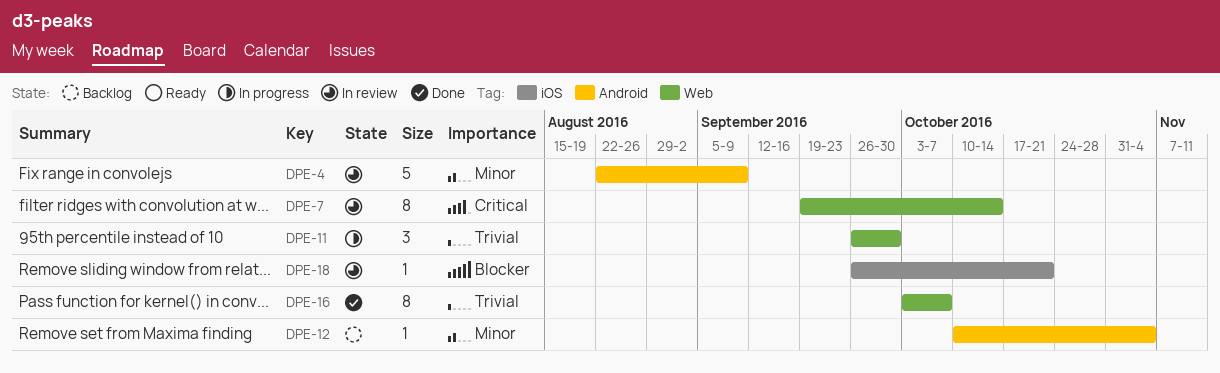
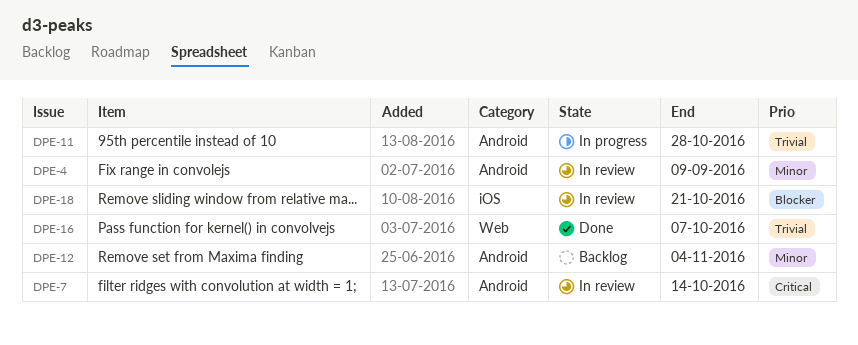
DPE-7, label: Web -> Android
DPE-11, label: Web -> Android
DPE-11, due: Sep 30 -> Oct 28

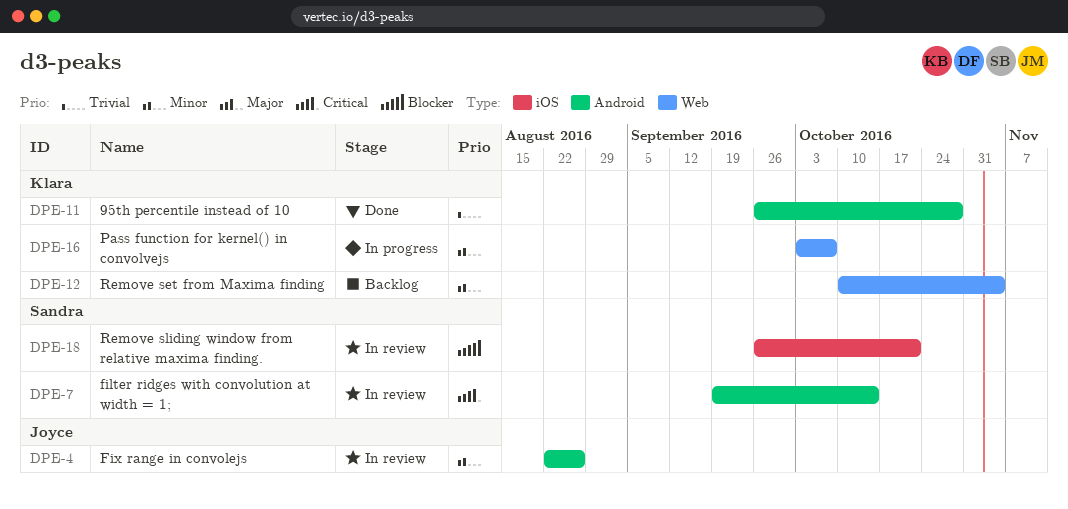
DPE-4, due: Sep 9 -> Aug 26
DPE-11, status: In progress -> Done
DPE-12, label: Android -> Web
DPE-16, status: Done -> In progress
DPE-16, priority: Trivial -> Minor

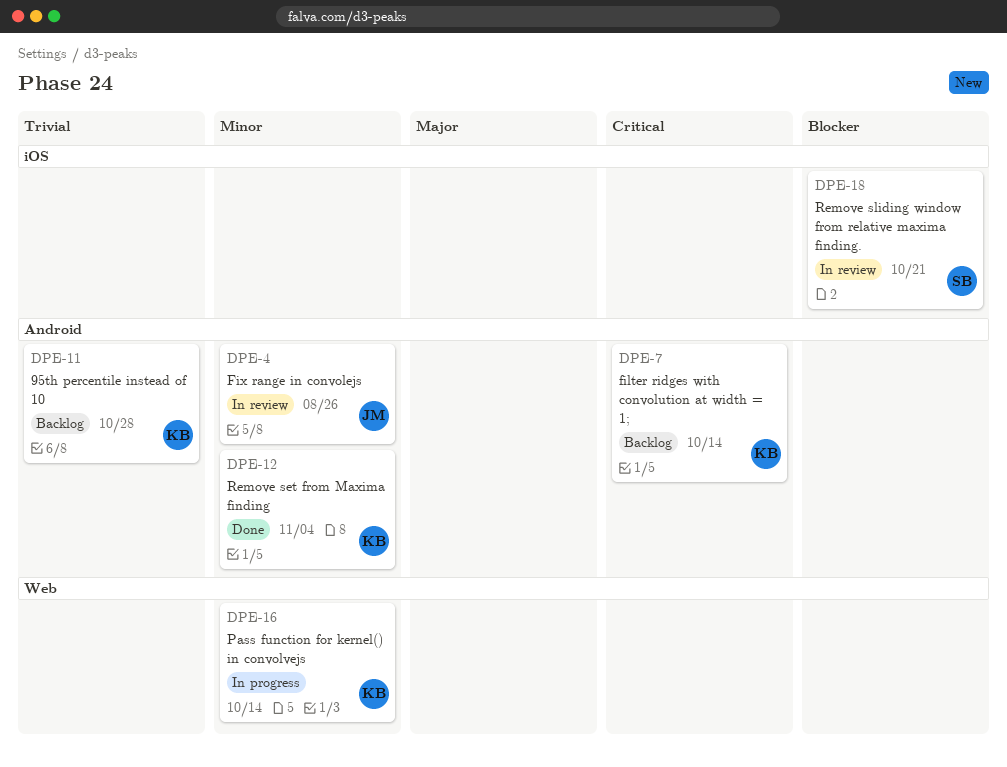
DPE-7, status: In review -> Backlog
DPE-7, owner: Sandra -> Klara
DPE-11, status: Done -> Backlog
DPE-12, status: Backlog -> Done
DPE-12, label: Web -> Android
DPE-16, due: Oct 7 -> Oct 14

